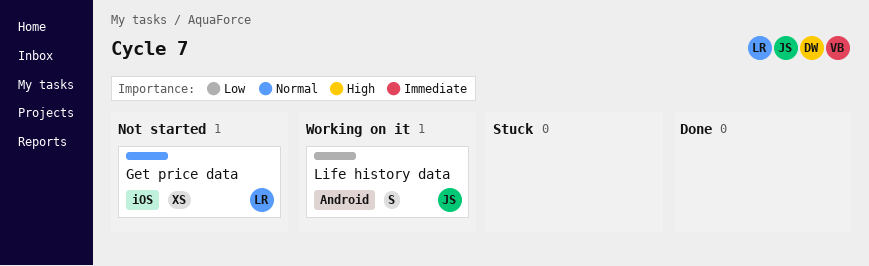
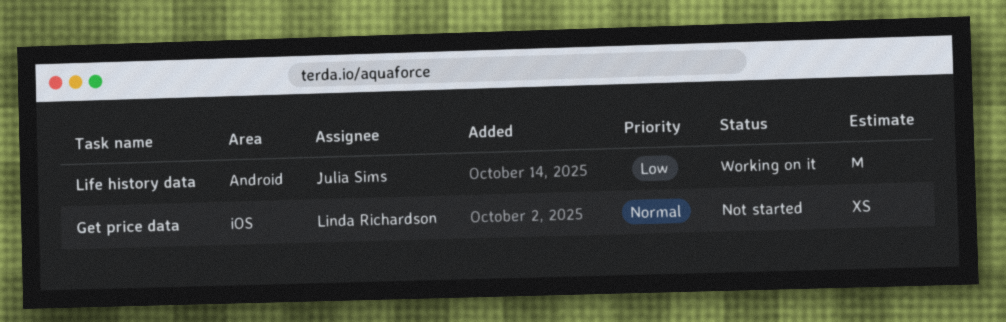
Life history data, estimate: S -> M

